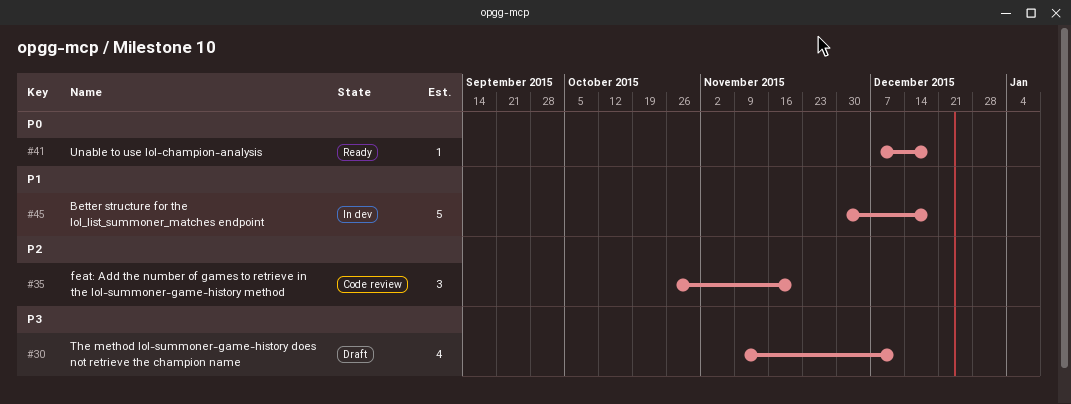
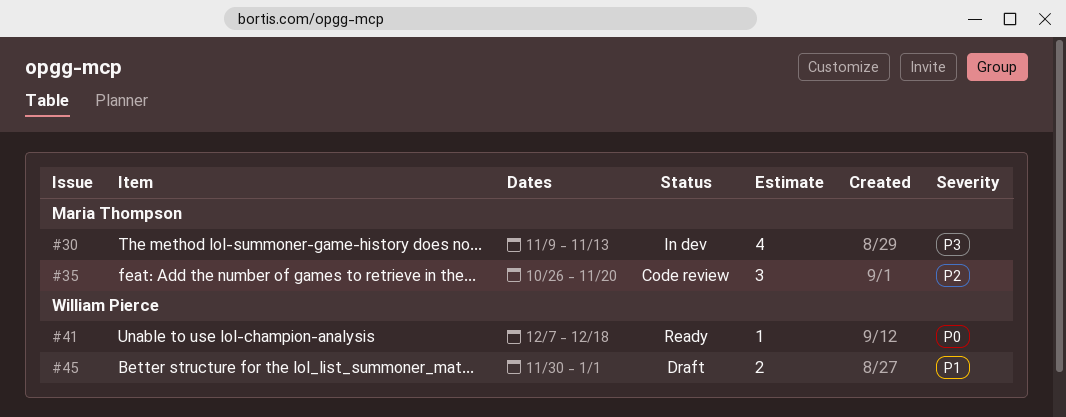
#30, status: Draft -> In dev
#30, due: Dec 11 -> Nov 13
#45, status: In dev -> Draft
#45, estimate: 5 -> 2
#45, due: Dec 18 -> Jan 1

